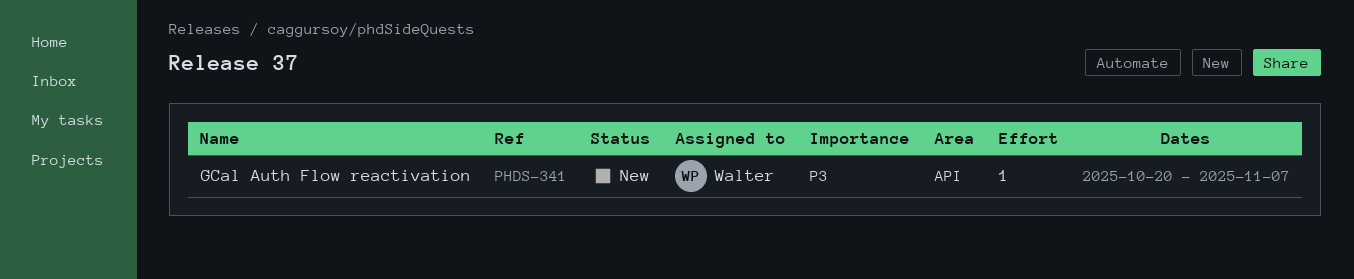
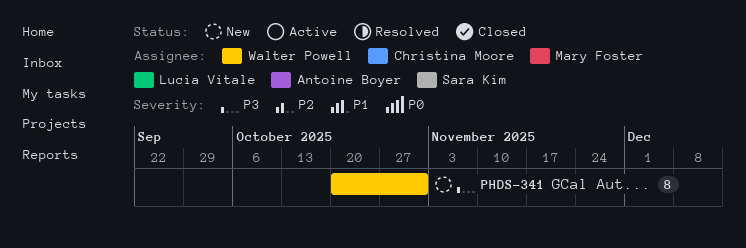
PHDS-341, estimate: 1 -> 8
PHDS-341, due: Nov 7 -> Oct 31

